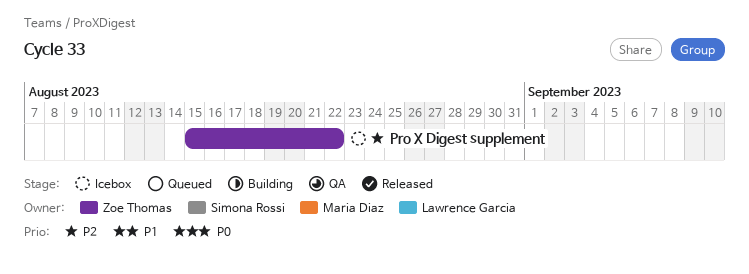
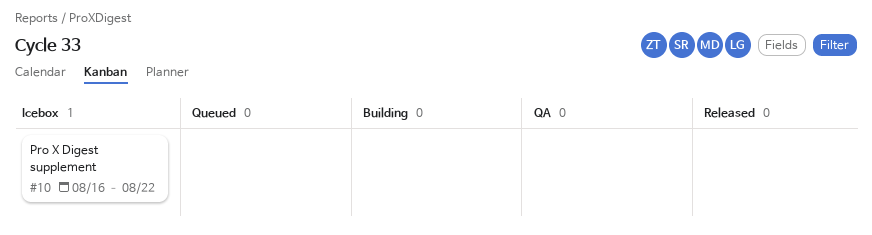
Pro X Digest supplement, start: Aug 15 -> Aug 16

